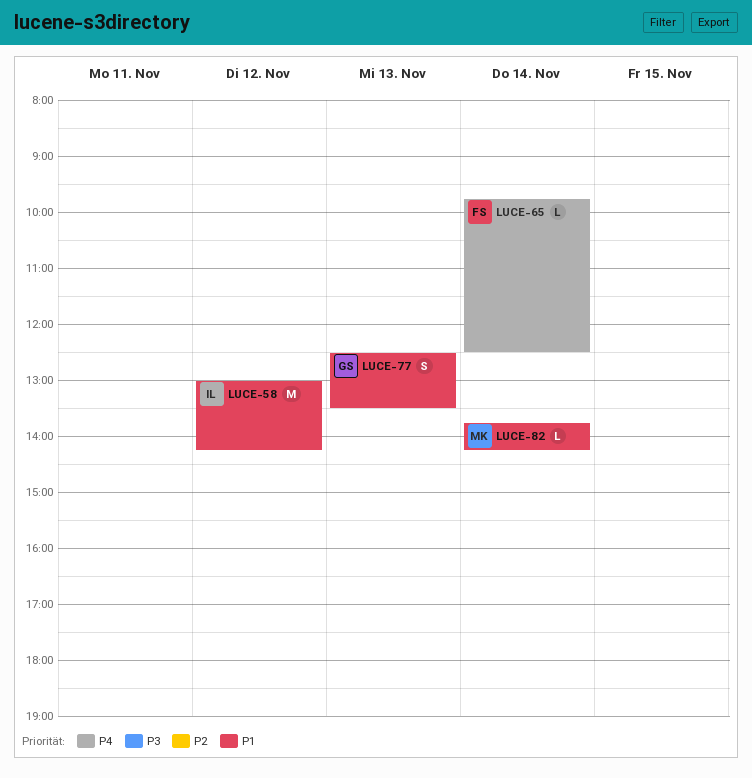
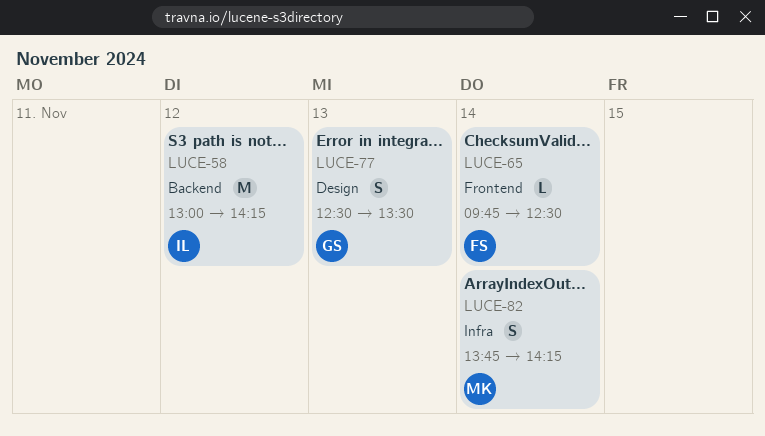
LUCE-82, estimate: L -> S

